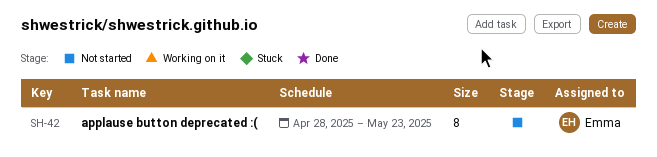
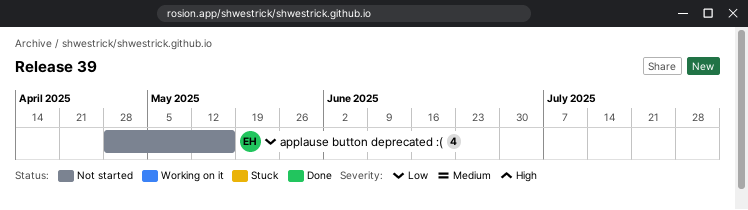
applause button deprecated :(, estimate: 8 -> 4
applause button deprecated :(, due: May 23 -> May 16

